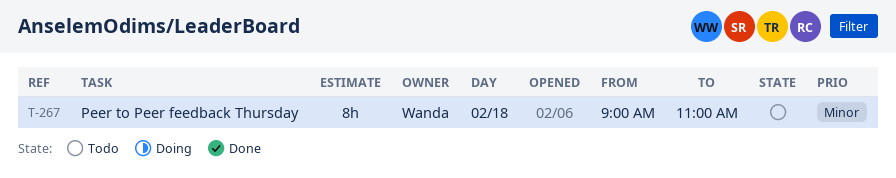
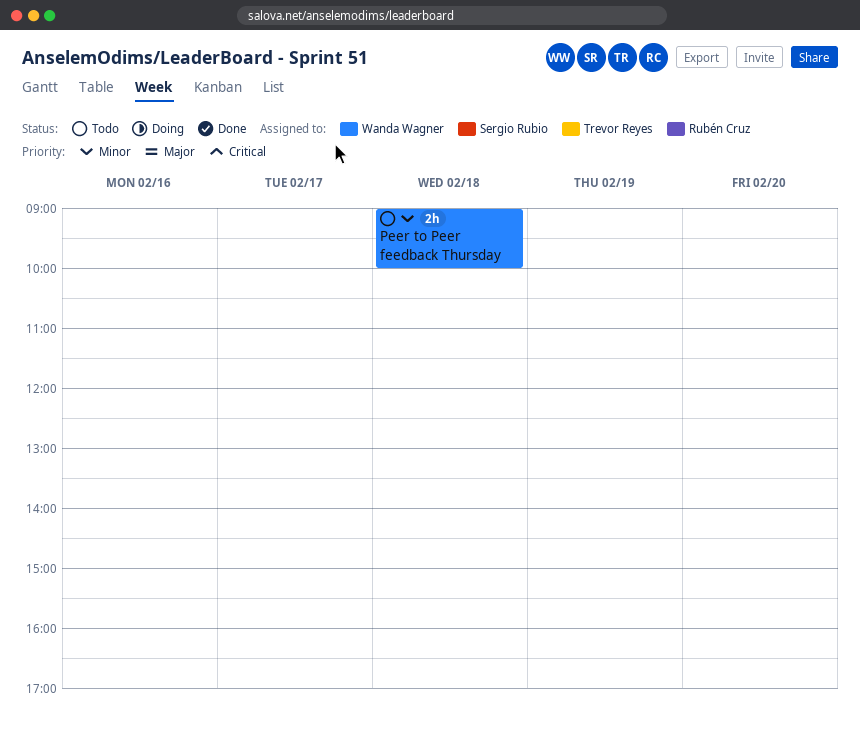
Peer to Peer feedback Thursday, estimate: 8h -> 2h
Peer to Peer feedback Thursday, ends: 11:00 -> 10:00

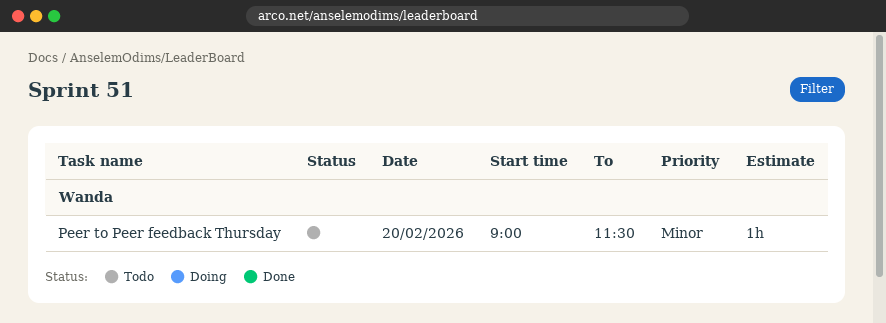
Peer to Peer feedback Thursday, estimate: 2h -> 1h
Peer to Peer feedback Thursday, day: Feb 18 -> Feb 20
Peer to Peer feedback Thursday, ends: 10:00 -> 11:30

